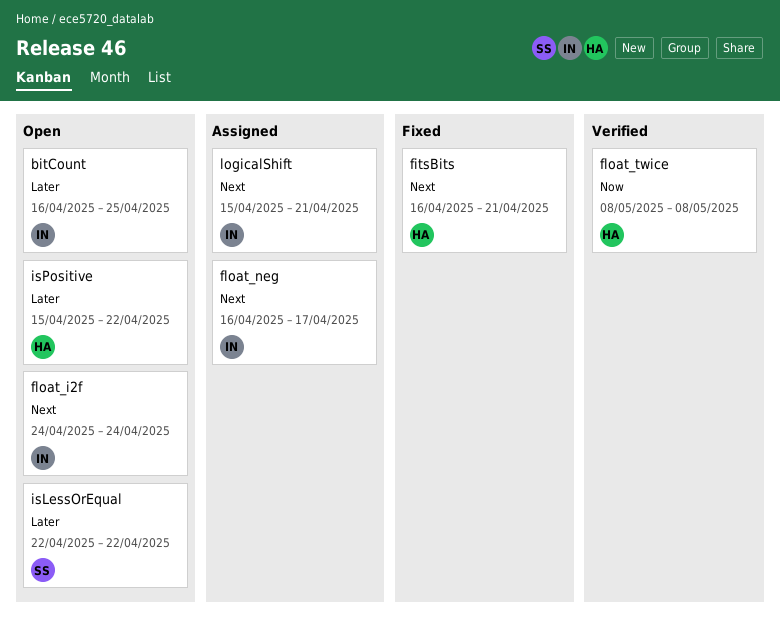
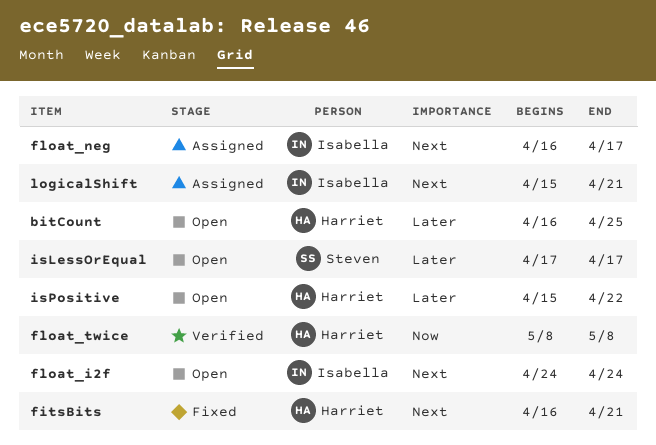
bitCount, owner: Isabella -> Harriet
isLessOrEqual, start: Apr 22 -> Apr 17
isLessOrEqual, due: Apr 22 -> Apr 17

